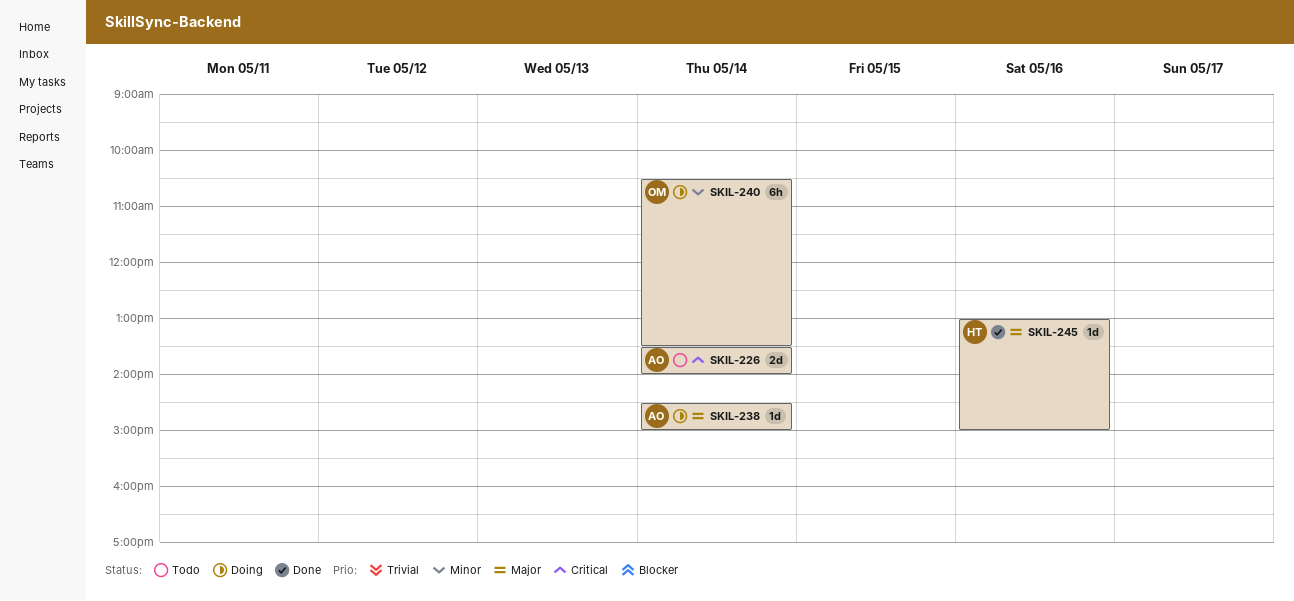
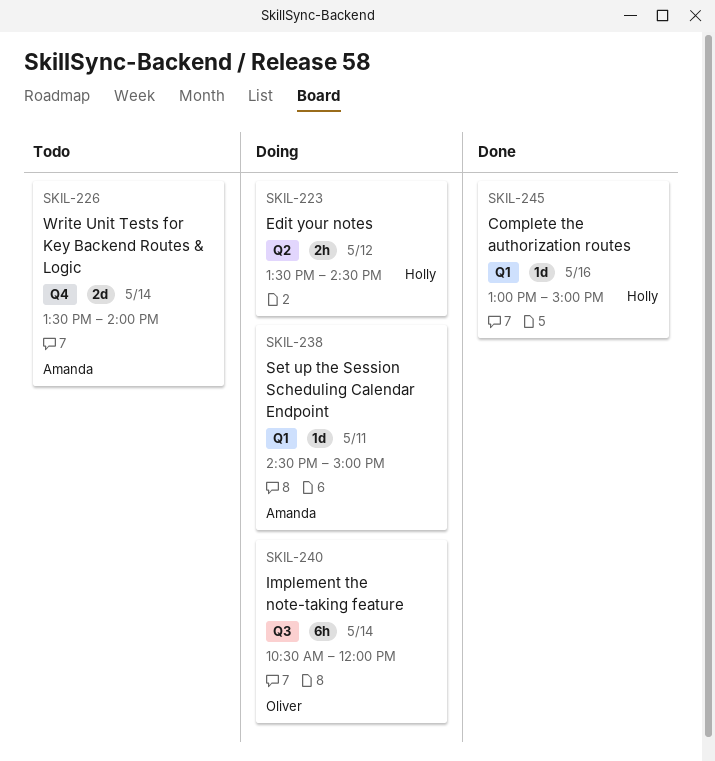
SKIL-223: none -> present
SKIL-238, day: May 14 -> May 11
SKIL-240, ends: 13:30 -> 12:00

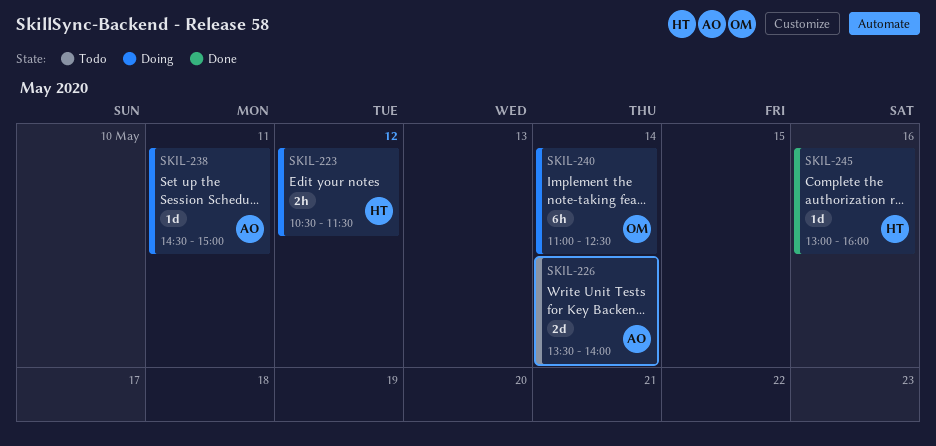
SKIL-223, begins: 13:30 -> 10:30
SKIL-223, ends: 14:30 -> 11:30
SKIL-240, begins: 10:30 -> 11:00
SKIL-240, ends: 12:00 -> 12:30
SKIL-245, ends: 15:00 -> 16:00

